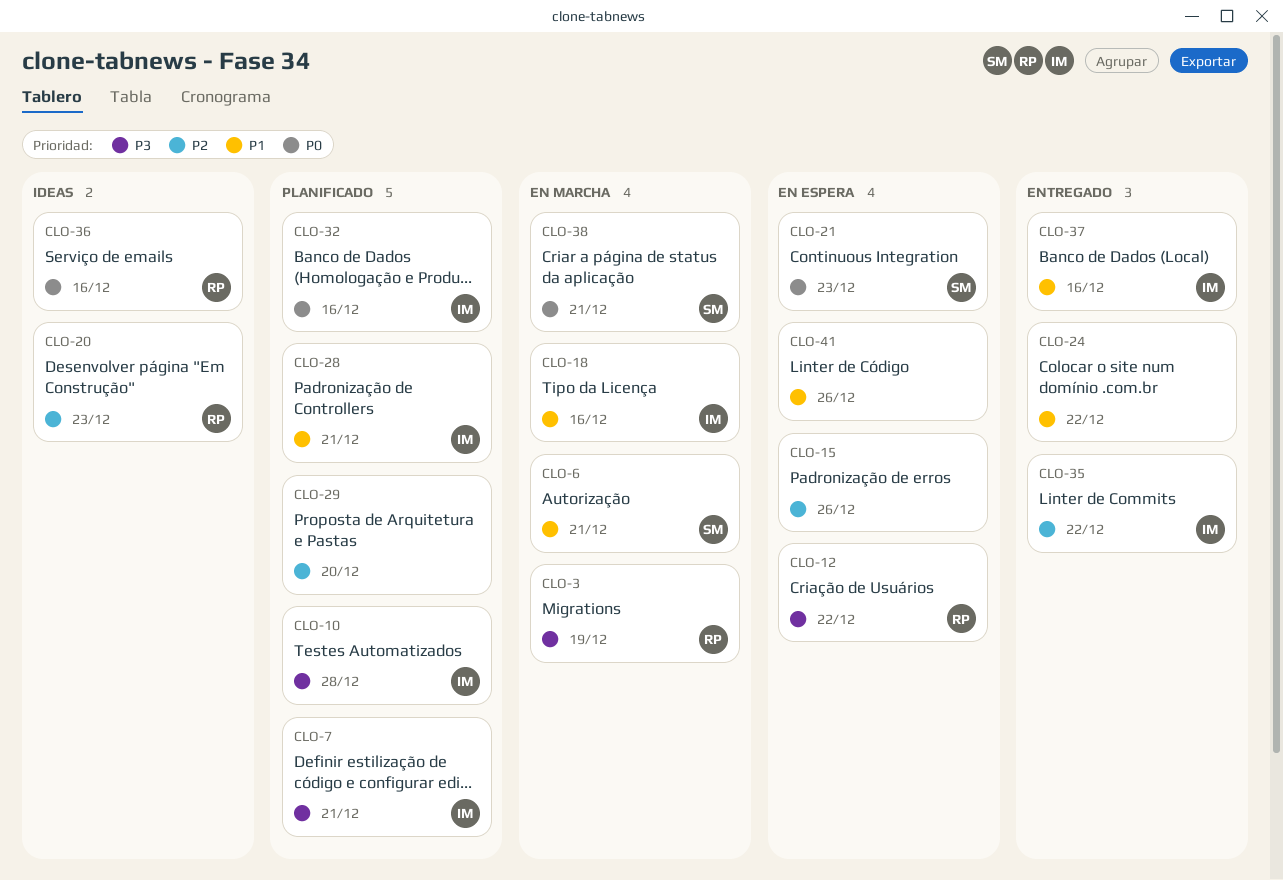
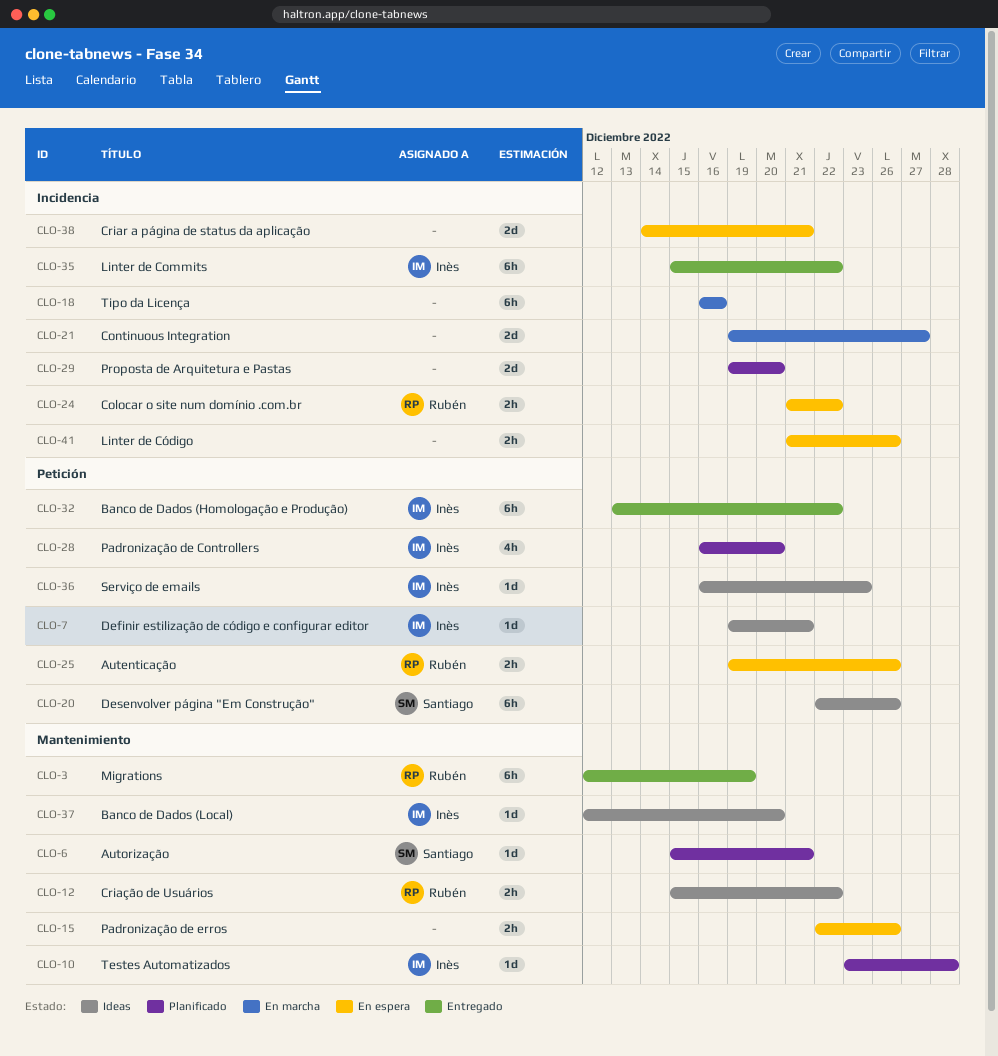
CLO-3, status: En marcha -> Entregado
CLO-6, status: En marcha -> Planificado
CLO-7, status: Planificado -> Ideas
CLO-12, status: En espera -> Ideas
CLO-18, owner: Inès -> none
CLO-20, owner: Rubén -> Santiago
CLO-20, due: Dec 23 -> Dec 26
CLO-21, status: En espera -> En marcha
CLO-21, owner: Santiago -> none
CLO-21, due: Dec 23 -> Dec 27
CLO-24, status: Entregado -> En espera
CLO-24, owner: none -> Rubén
CLO-25: none -> present
CLO-28, due: Dec 21 -> Dec 20
CLO-32, status: Planificado -> Entregado
CLO-32, due: Dec 16 -> Dec 22
CLO-36, owner: Rubén -> Inès
CLO-36, due: Dec 16 -> Dec 23
CLO-37, status: Entregado -> Ideas
CLO-37, due: Dec 16 -> Dec 20
CLO-38, status: En marcha -> En espera
CLO-38, owner: Santiago -> none

